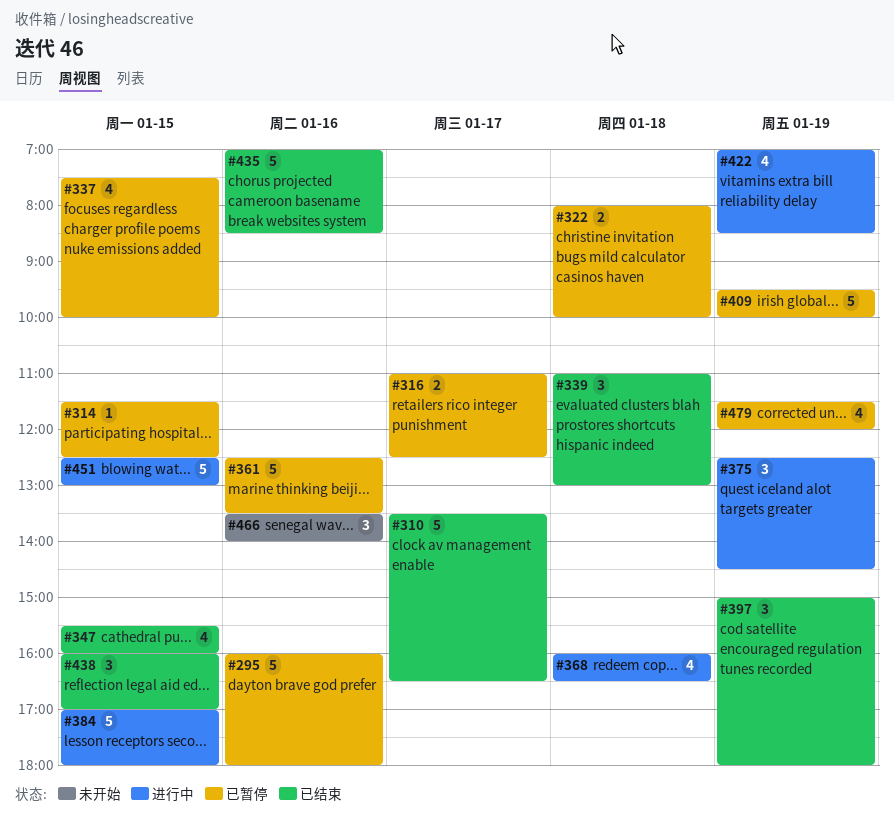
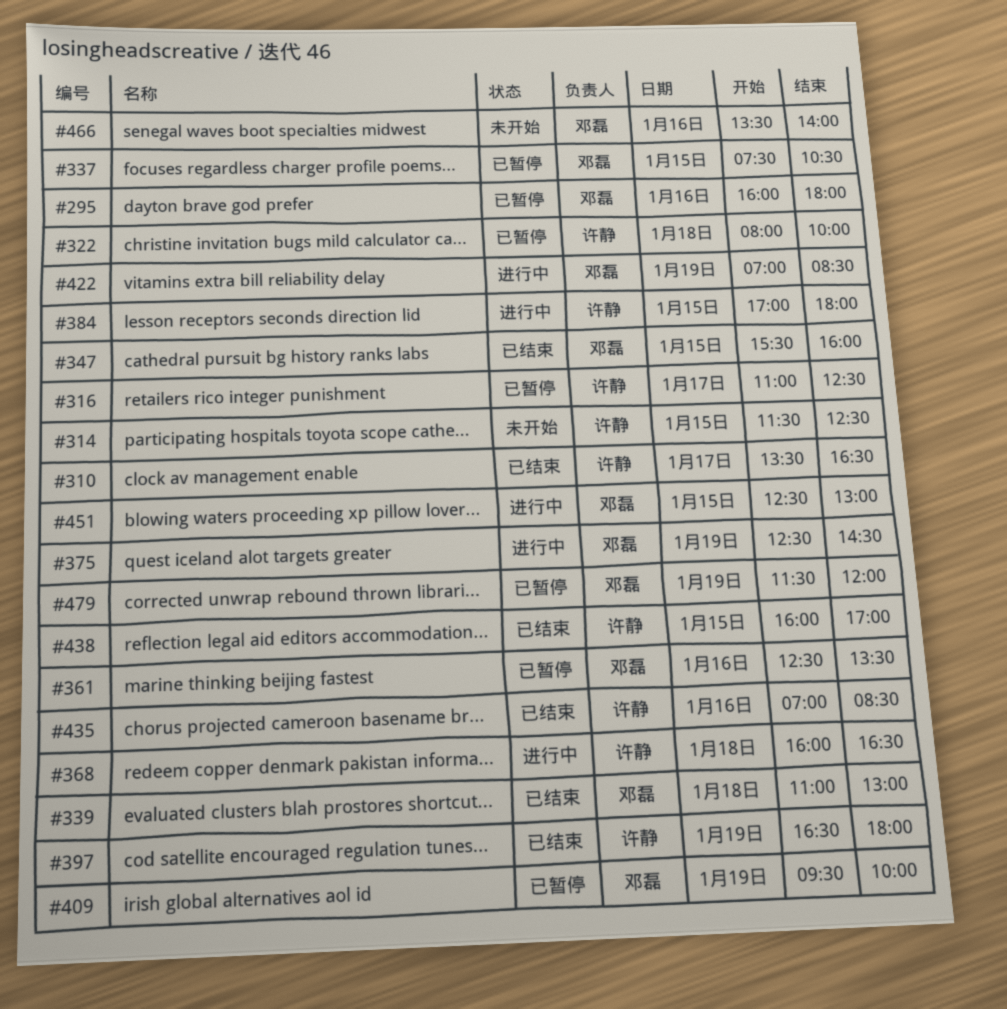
#314, status: 已暂停 -> 未开始
#337, ends: 10:00 -> 10:30
#397, begins: 15:00 -> 16:30

